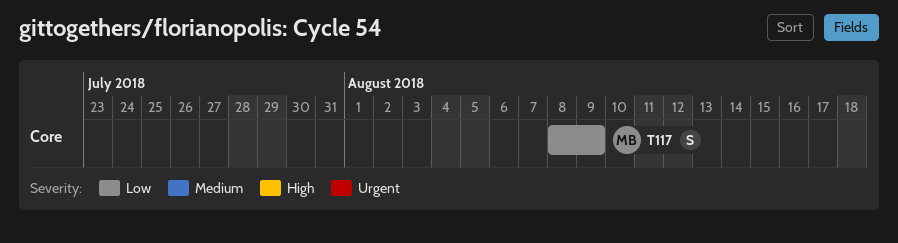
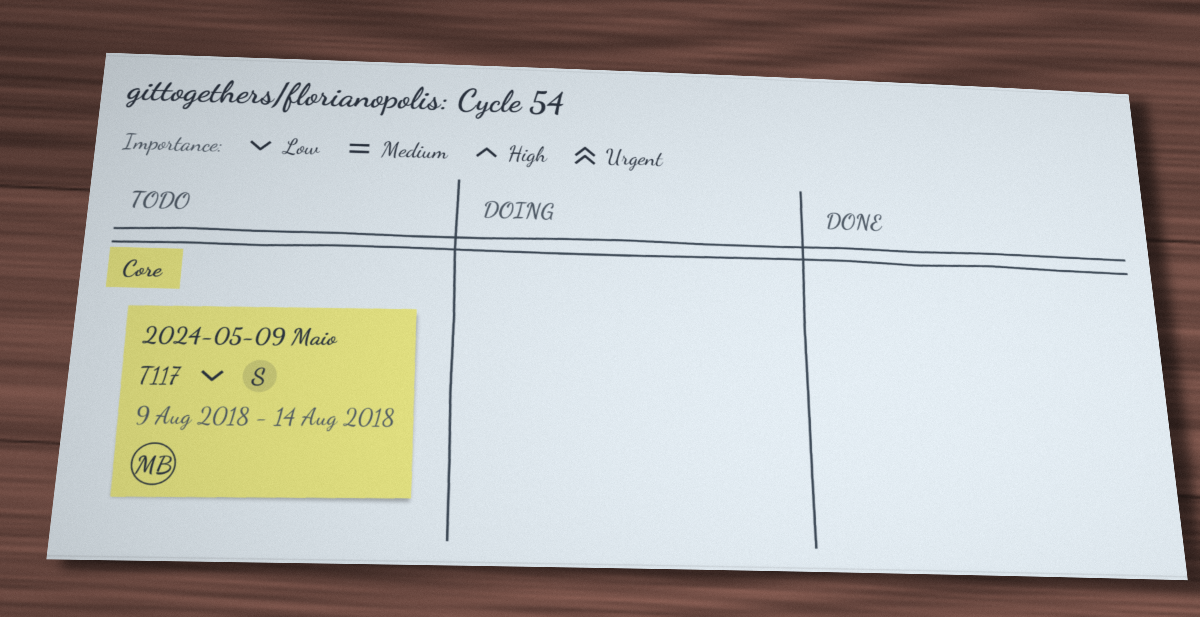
T117, start: Aug 8 -> Aug 9
T117, due: Aug 9 -> Aug 14

